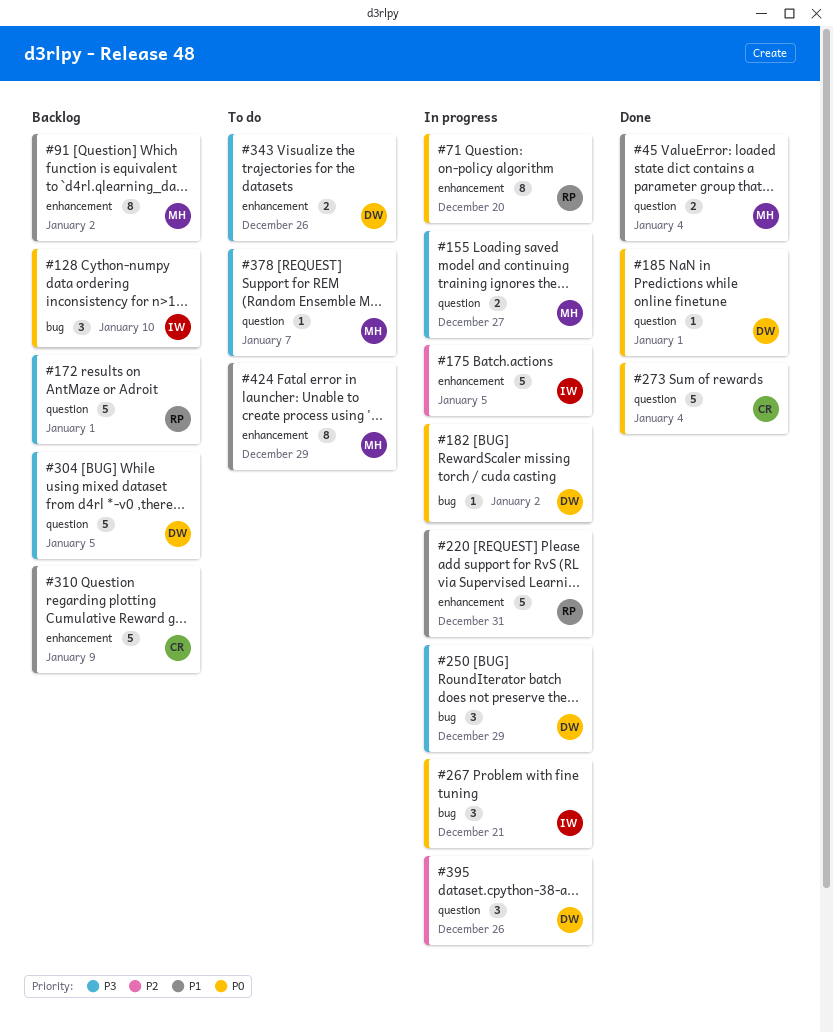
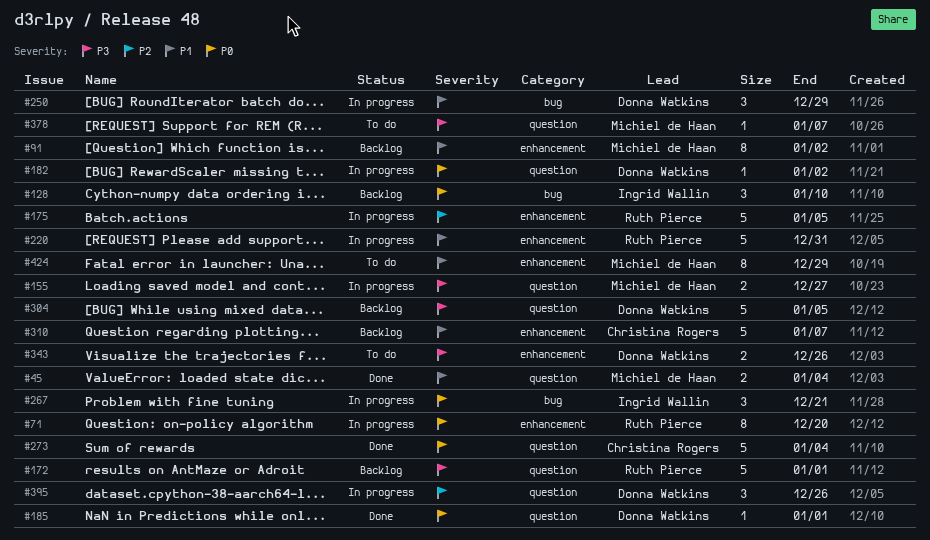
#175, owner: Ingrid Wallin -> Ruth Pierce
#182, label: bug -> question
#250, priority: P3 -> P1
#310, due: Jan 9 -> Jan 7

